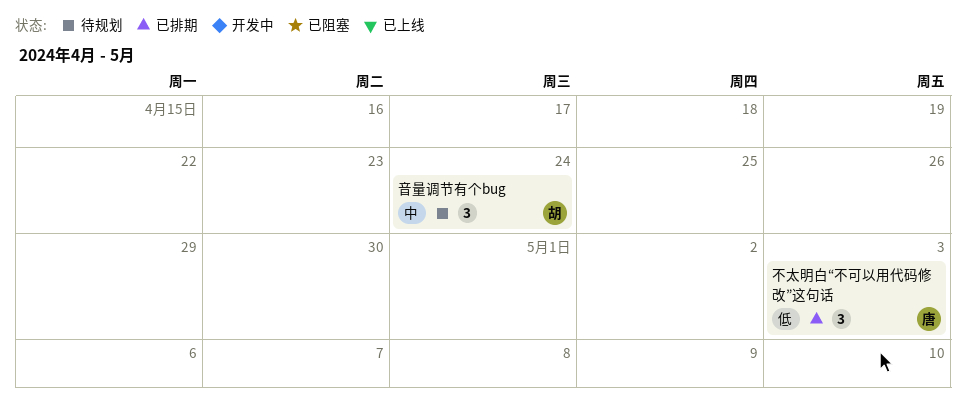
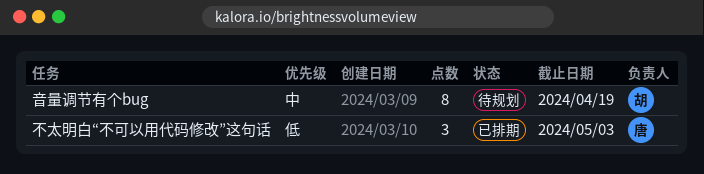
音量调节有个bug, estimate: 3 -> 8
音量调节有个bug, due: Apr 24 -> Apr 19

